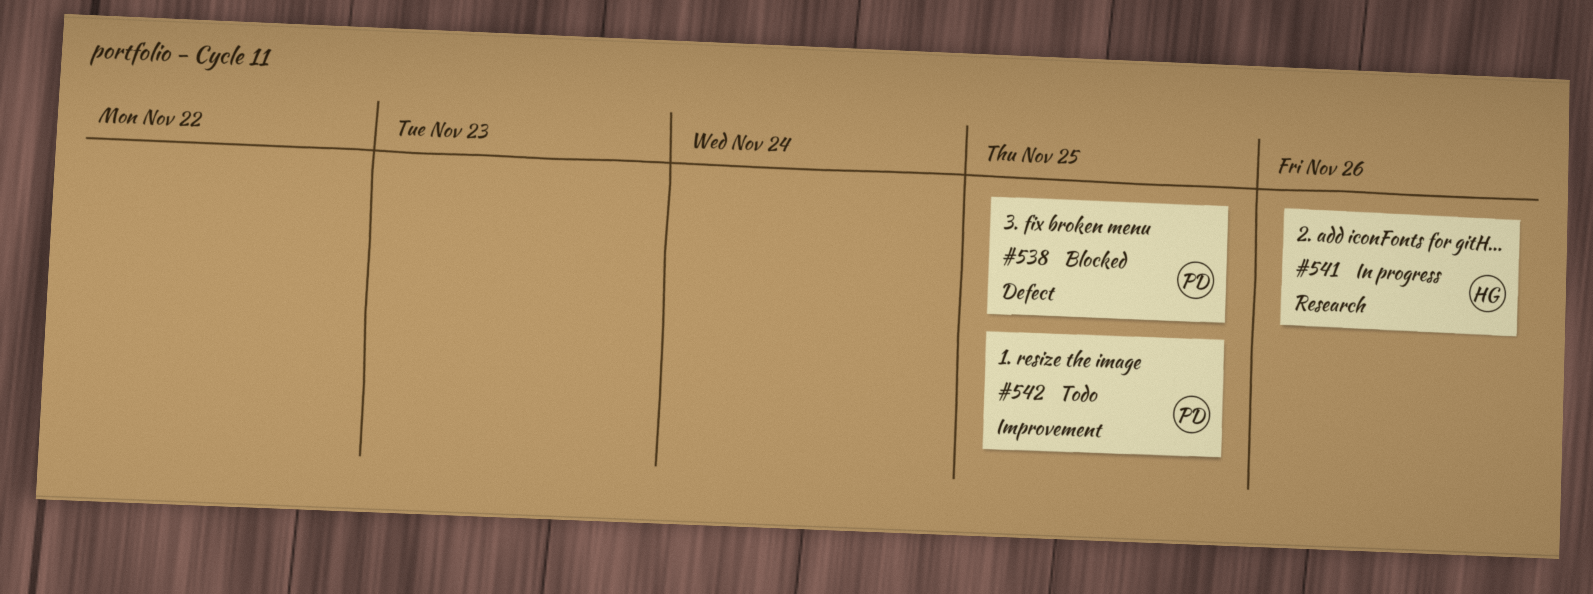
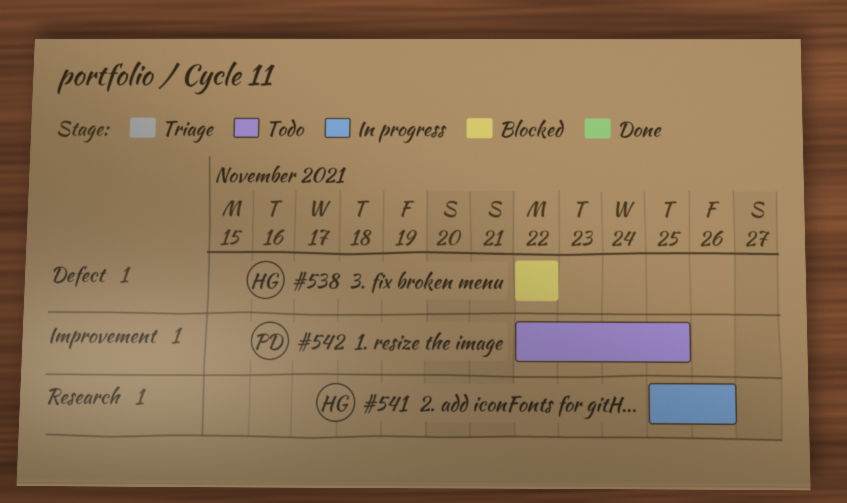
#538, owner: PD -> HG
#538, due: Nov 25 -> Nov 22

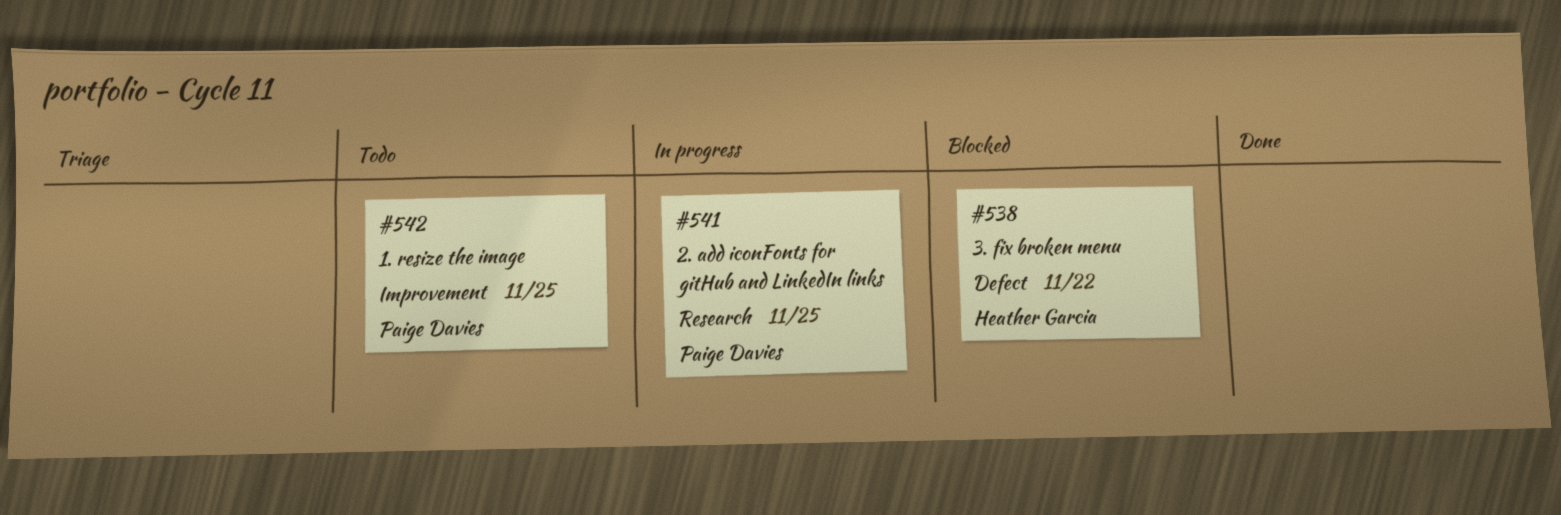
#541, owner: Heather Garcia -> Paige Davies
#541, due: Nov 26 -> Nov 25

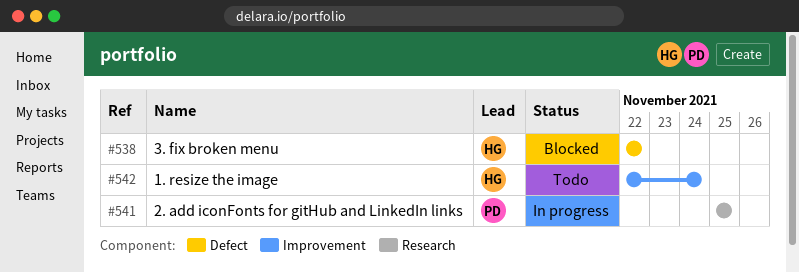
#542, owner: Paige Davies -> Heather Garcia
#542, due: Nov 25 -> Nov 24

